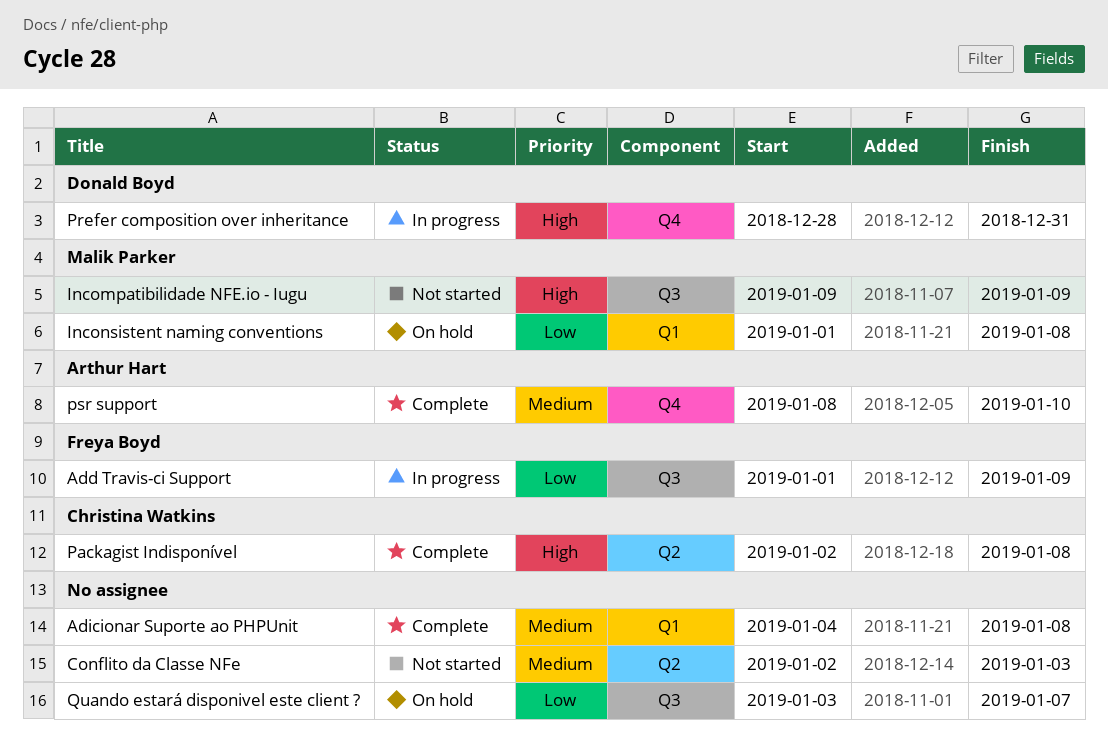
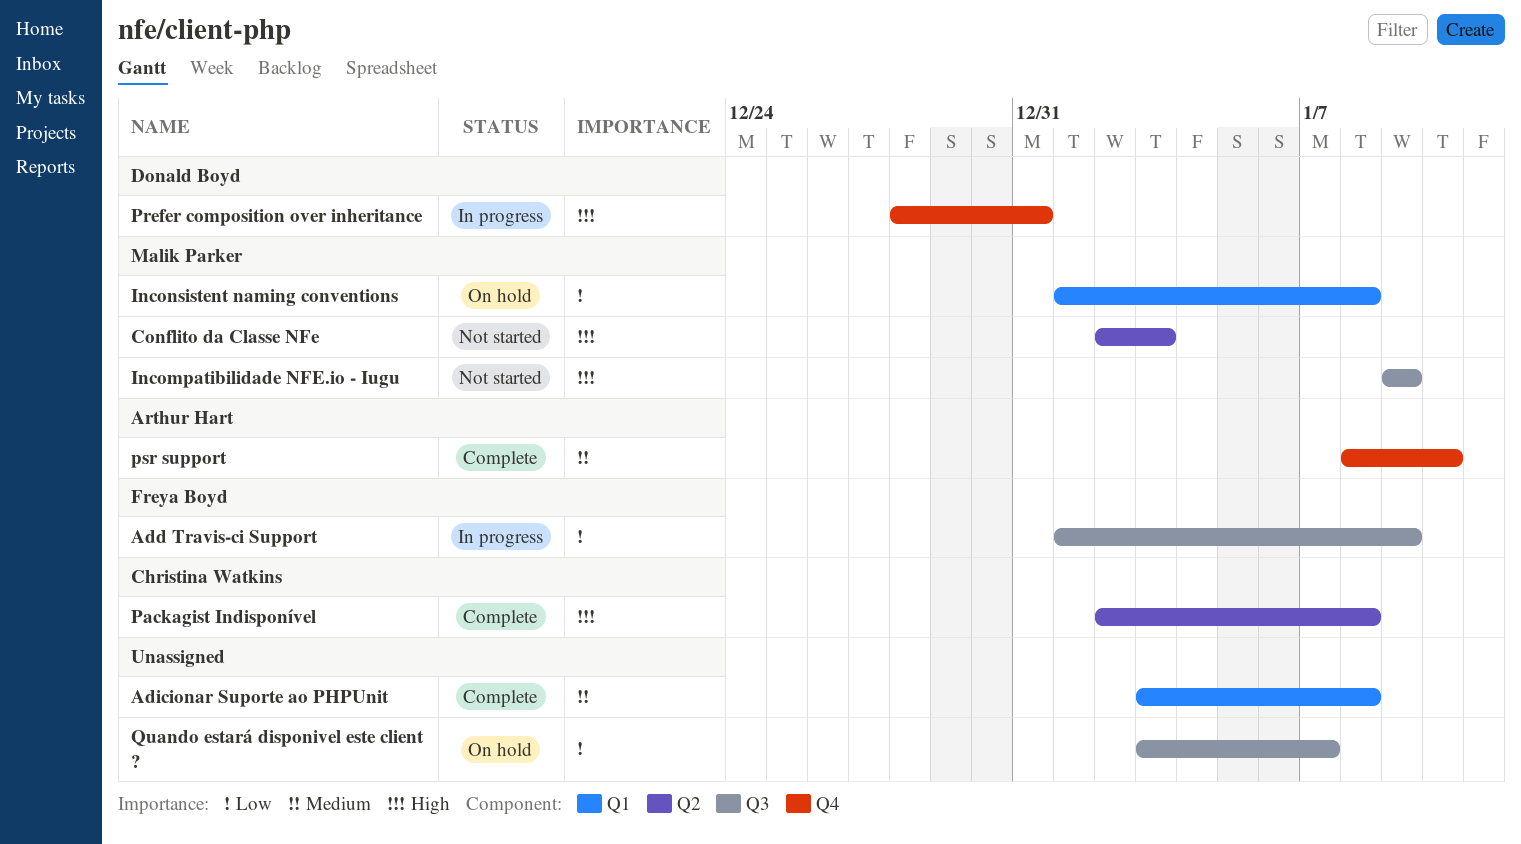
Adicionar Suporte ao PHPUnit, start: Jan 4 -> Jan 3
Conflito da Classe NFe, owner: none -> Malik Parker
Conflito da Classe NFe, priority: Medium -> High

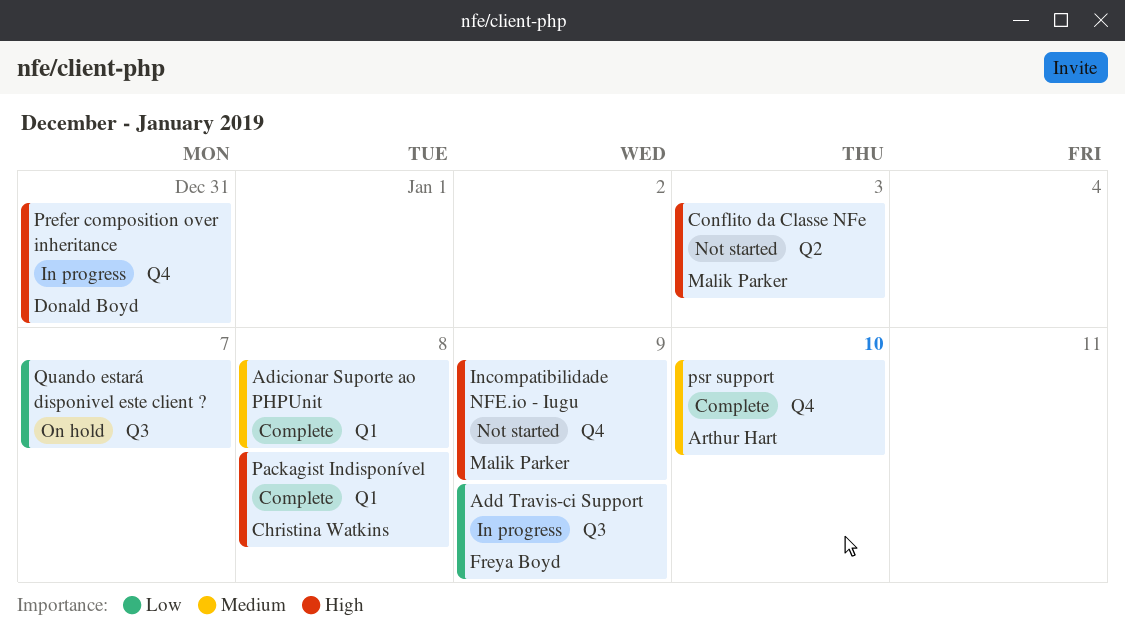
Incompatibilidade NFE.io - Iugu, label: Q3 -> Q4
Inconsistent naming conventions: present -> none
Packagist Indisponível, label: Q2 -> Q1

